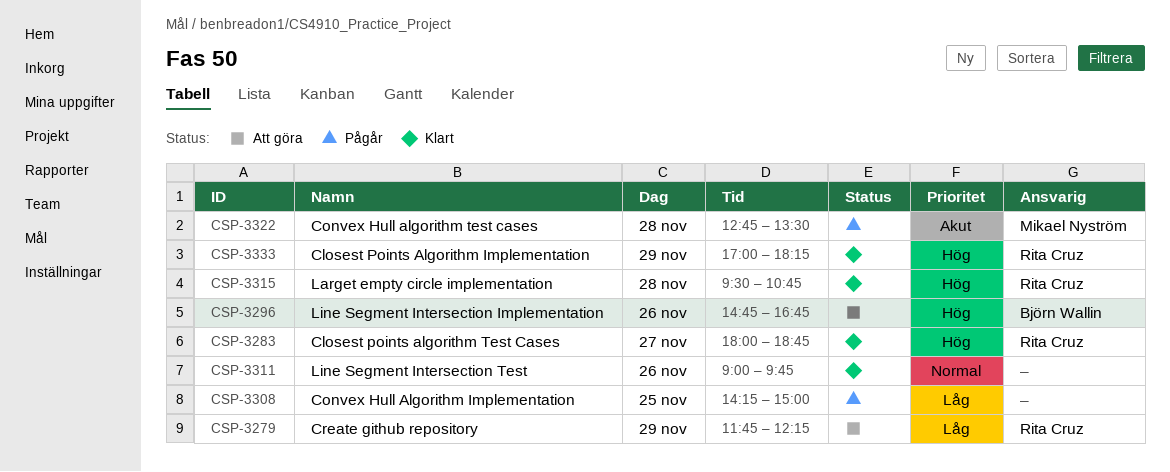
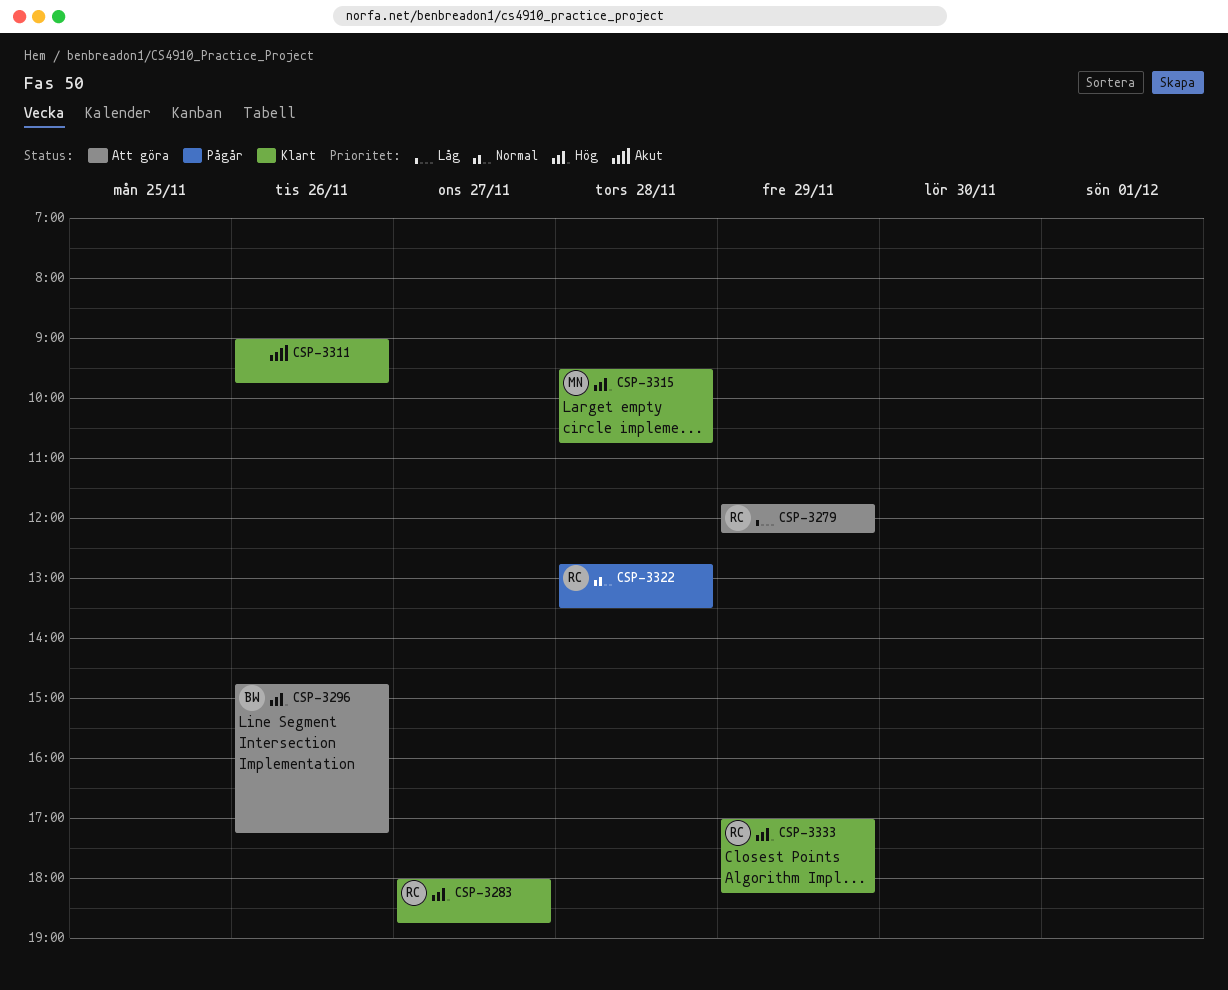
CSP-3296, ends: 16:45 -> 17:15
CSP-3308: present -> none
CSP-3311, priority: Normal -> Akut
CSP-3315, owner: Rita Cruz -> Mikael Nyström
CSP-3322, owner: Mikael Nyström -> Rita Cruz
CSP-3322, priority: Akut -> Normal

